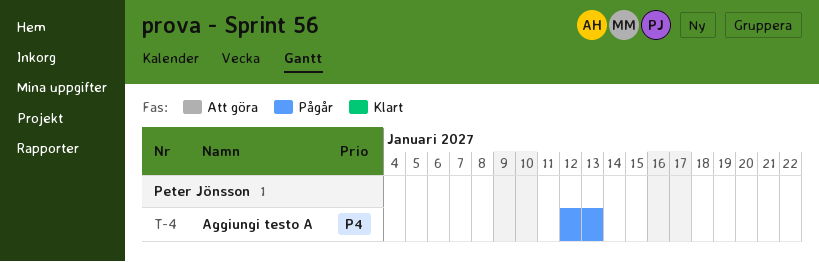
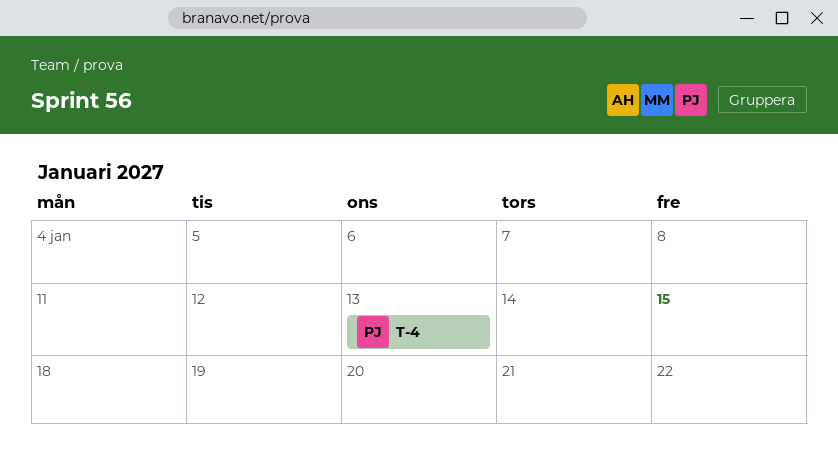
T-4, start: Jan 12 -> Jan 13

